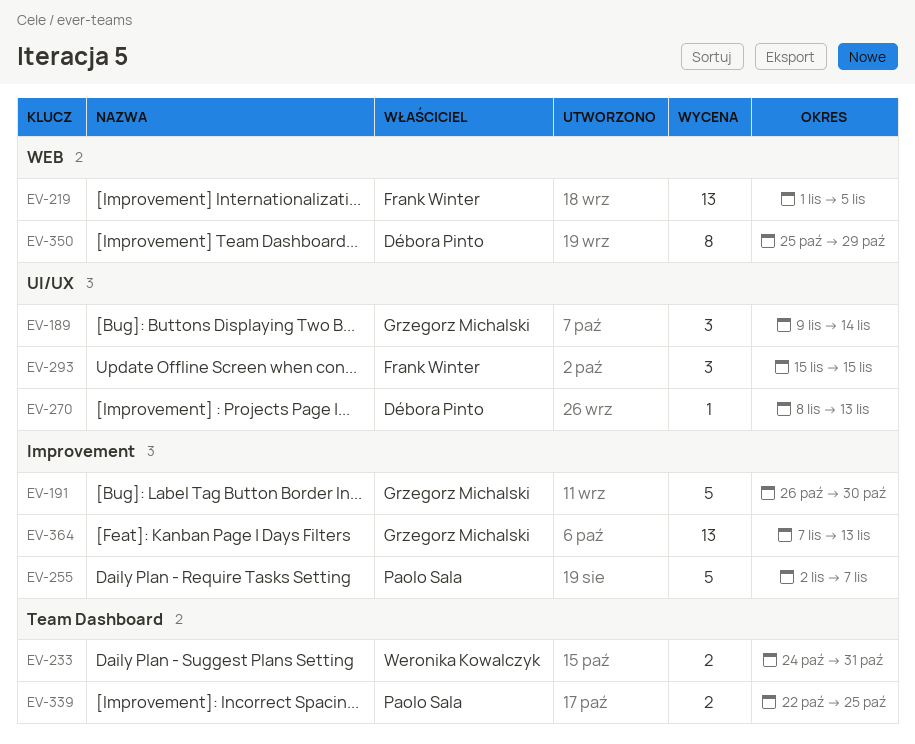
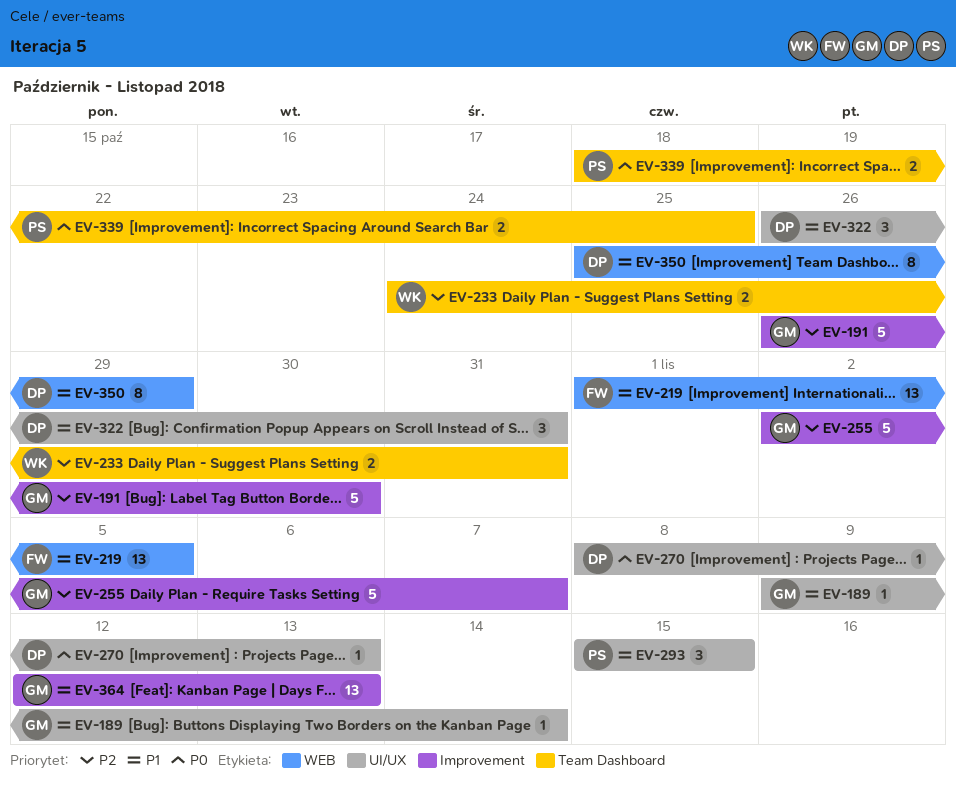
EV-189, estimate: 3 -> 1
EV-255, owner: Paolo Sala -> Grzegorz Michalski
EV-293, owner: Frank Winter -> Paolo Sala
EV-322: none -> present
EV-339, start: Oct 22 -> Oct 18
EV-364, start: Nov 7 -> Nov 12

